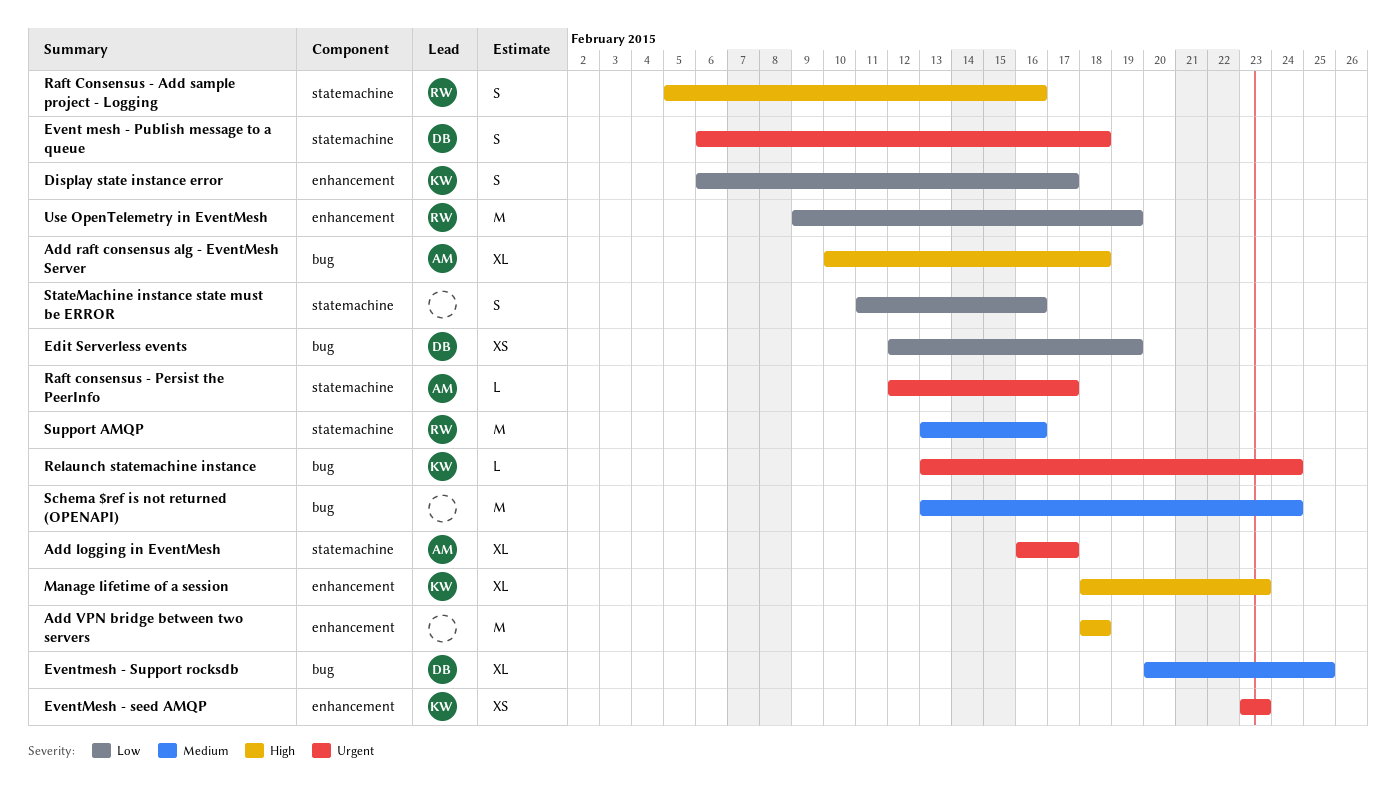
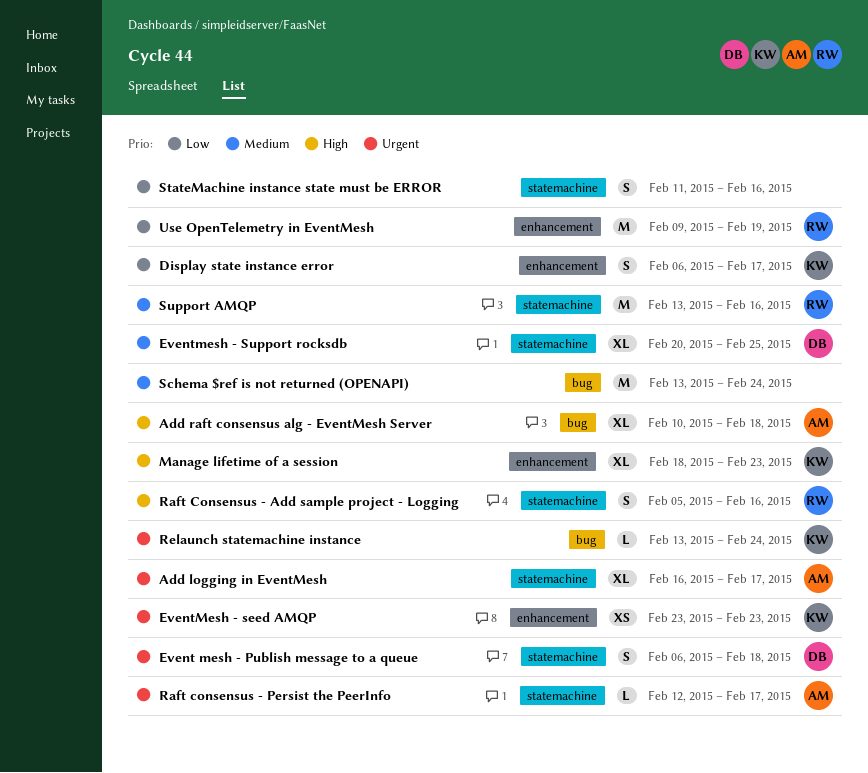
Add VPN bridge between two servers: present -> none
Edit Serverless events: present -> none
Eventmesh - Support rocksdb, label: bug -> statemachine

